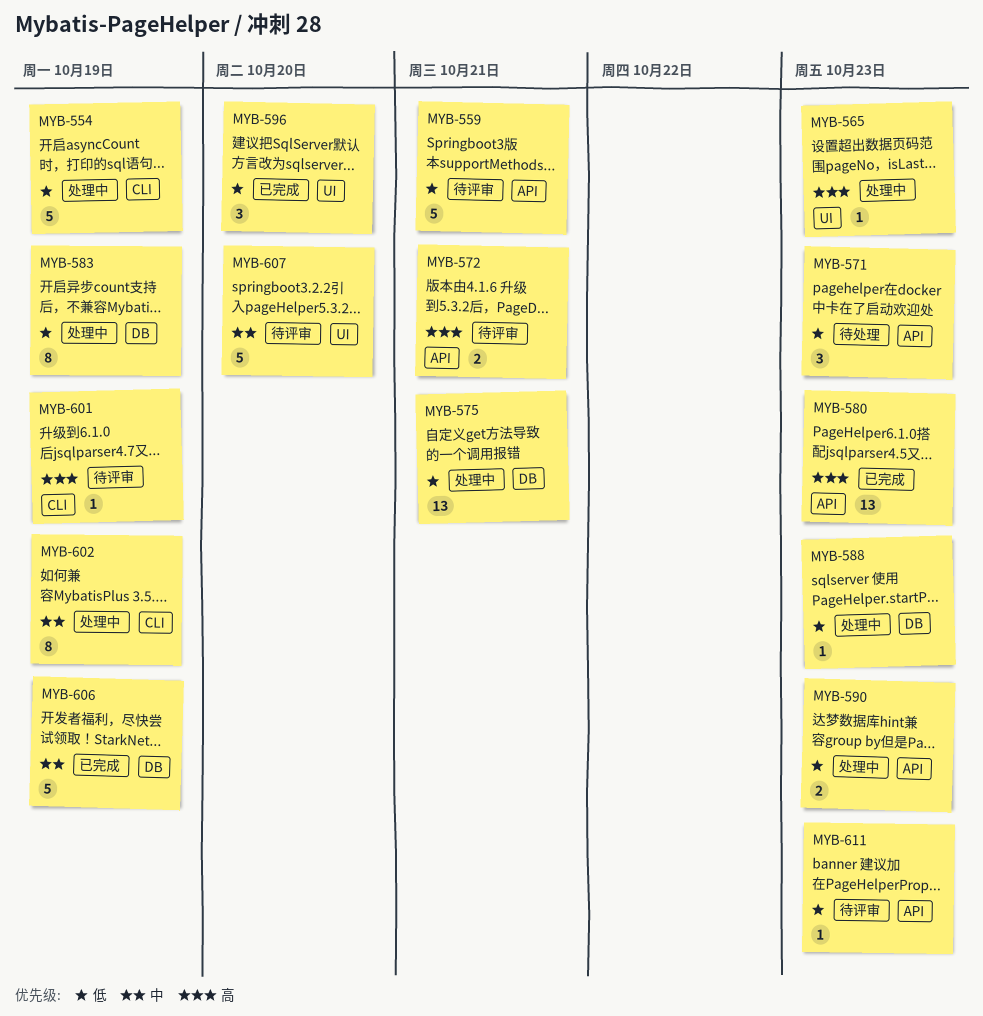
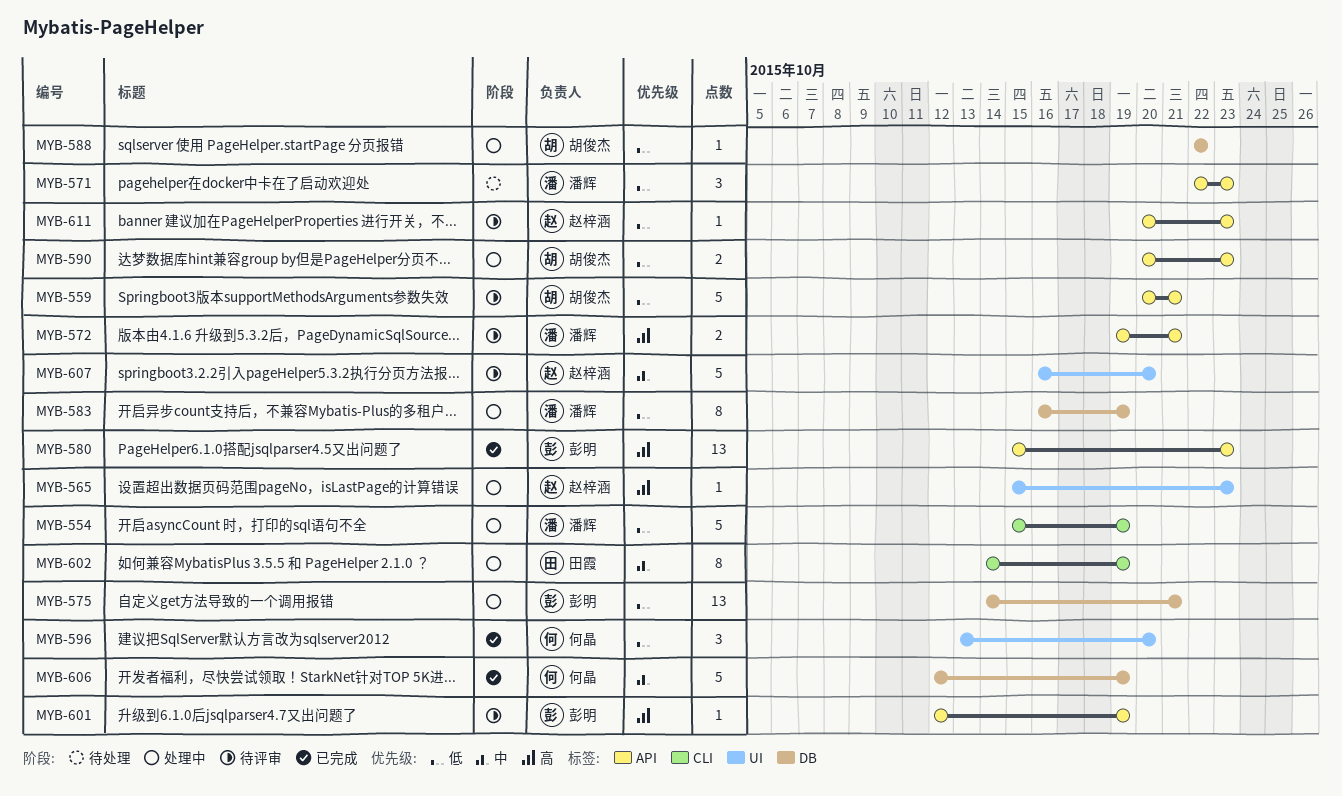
MYB-588, due: Oct 23 -> Oct 22
MYB-601, label: CLI -> API

